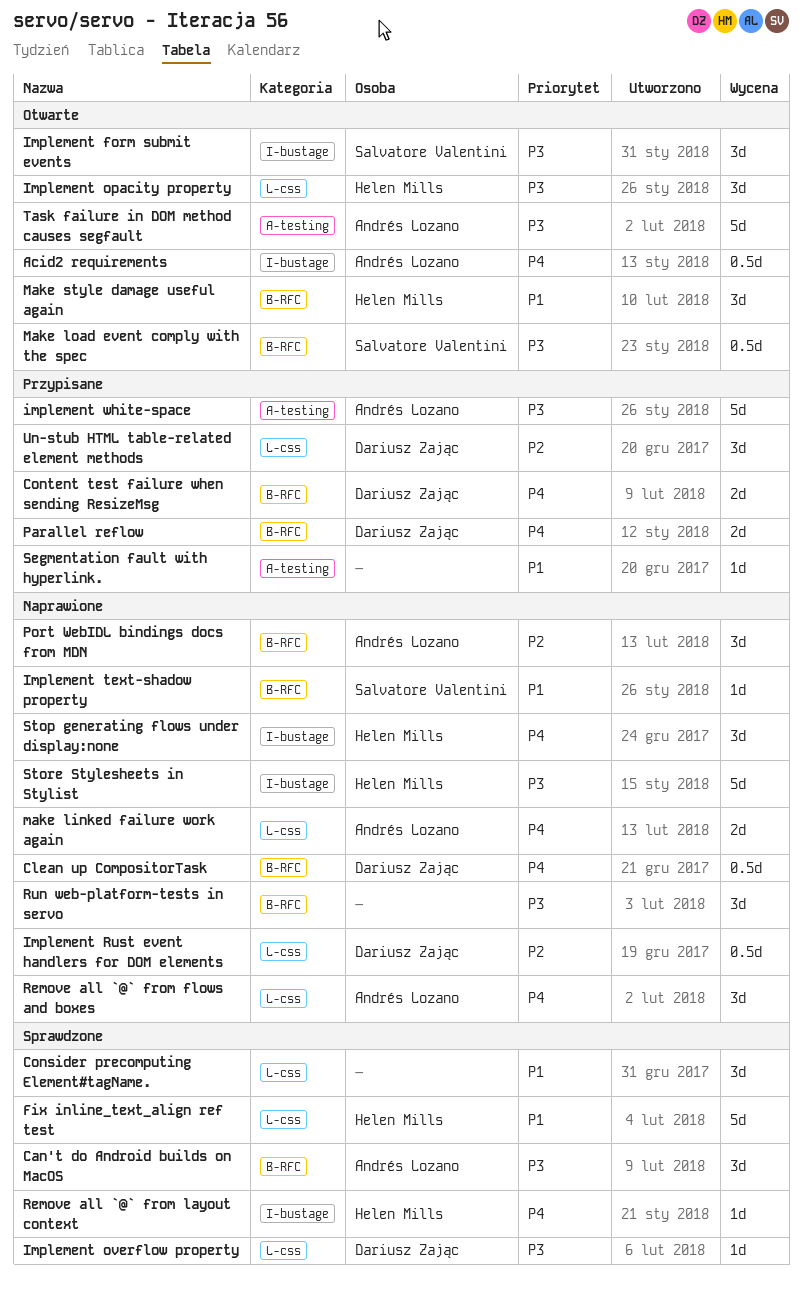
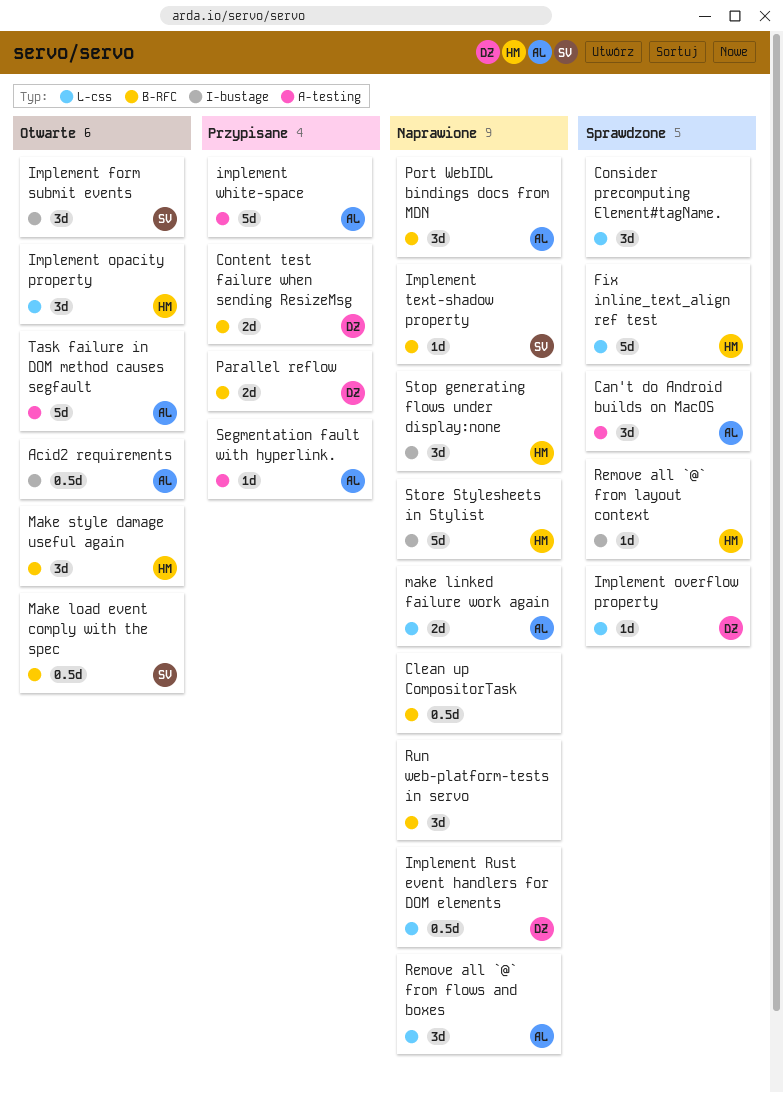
Can't do Android builds on MacOS, label: B-RFC -> A-testing
Clean up CompositorTask, owner: Dariusz Zając -> none
Segmentation fault with hyperlink., owner: none -> Andrés Lozano
Un-stub HTML table-related element methods: present -> none

